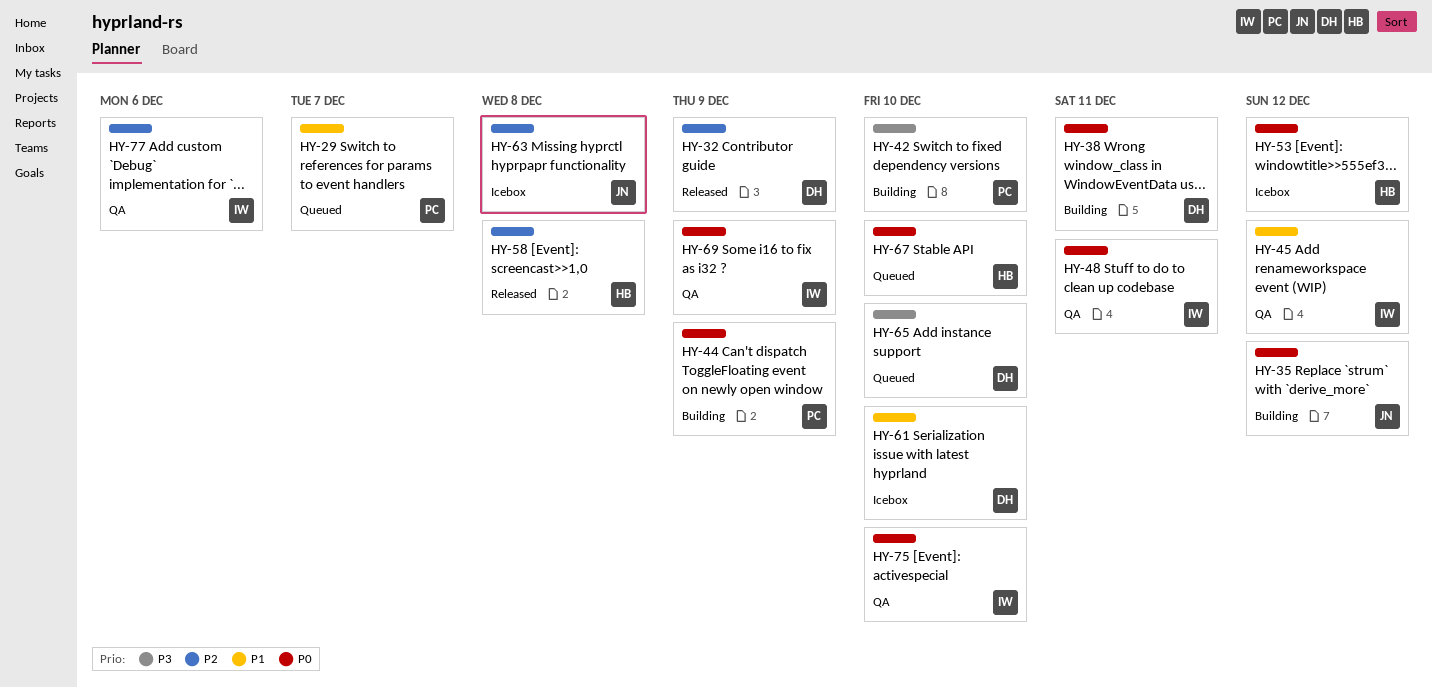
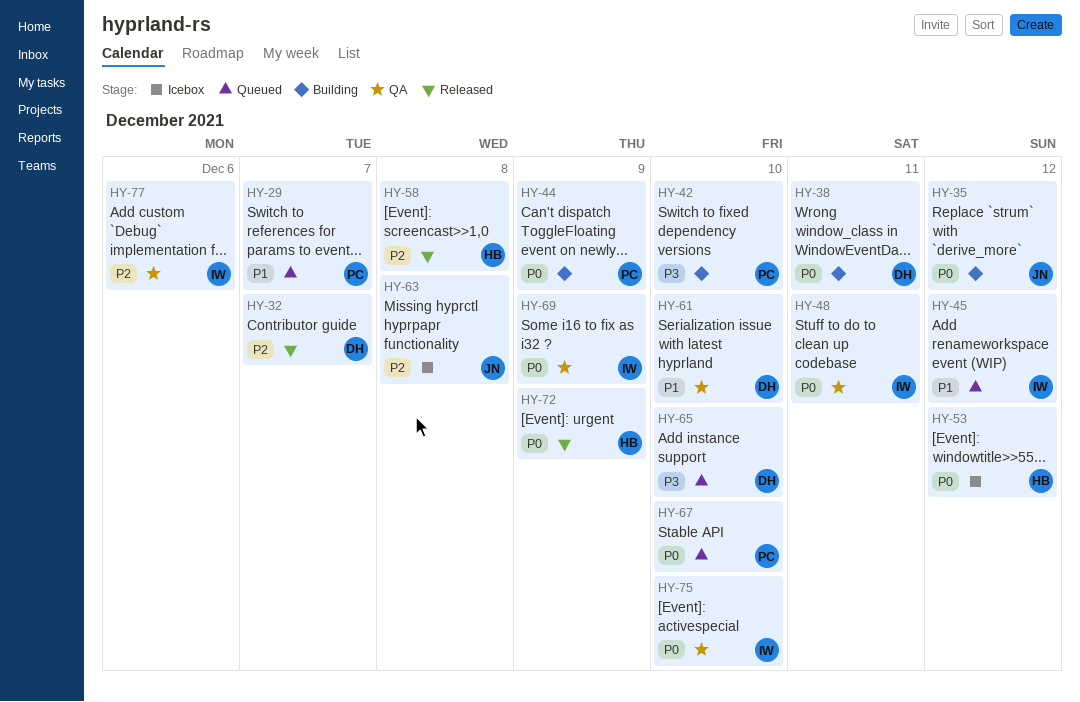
HY-32, due: Dec 9 -> Dec 7
HY-45, status: QA -> Queued
HY-61, status: Icebox -> QA
HY-67, owner: HB -> PC
HY-72: none -> present

